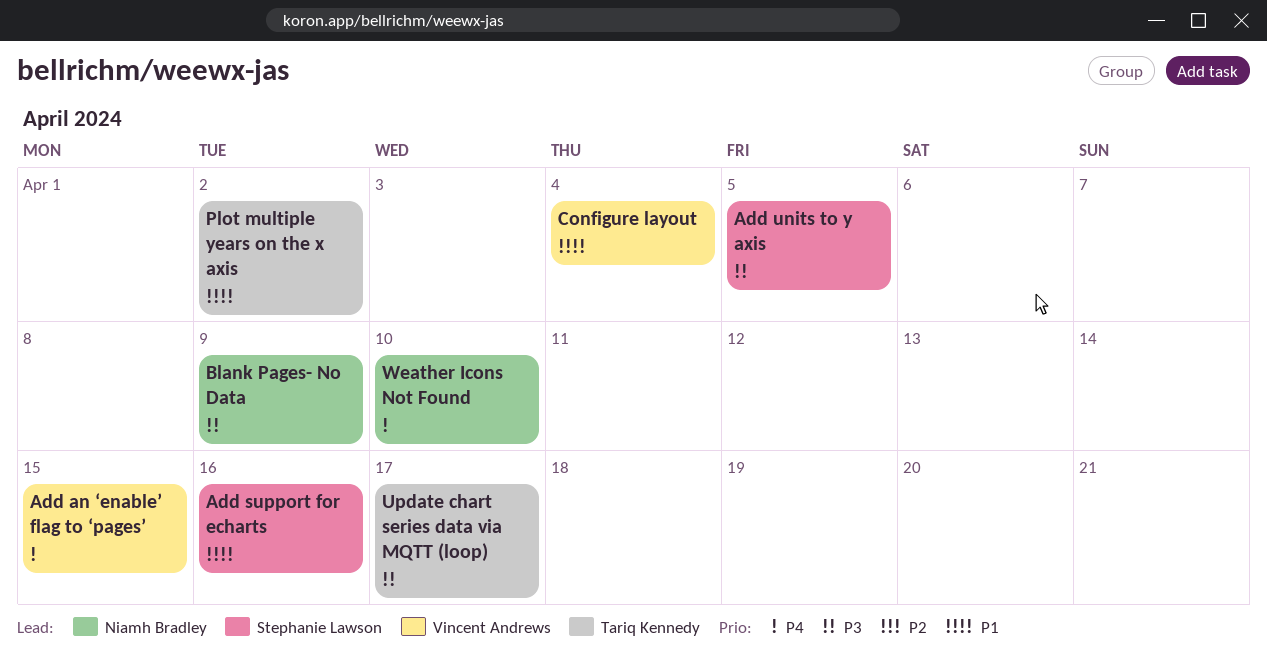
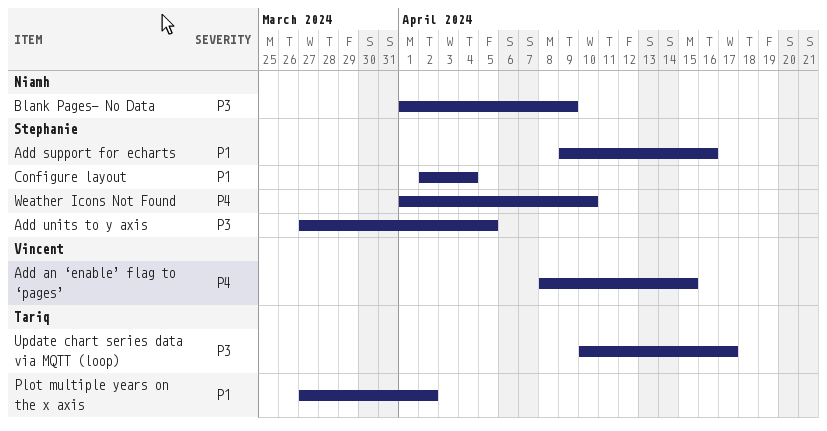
Configure layout, owner: Vincent Andrews -> Stephanie Lawson
Weather Icons Not Found, owner: Niamh Bradley -> Stephanie Lawson

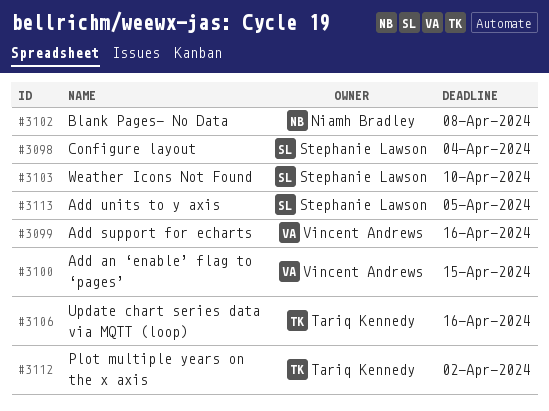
Add support for echarts, owner: Stephanie Lawson -> Vincent Andrews
Blank Pages- No Data, due: Apr 9 -> Apr 8
Update chart series data via MQTT (loop), due: Apr 17 -> Apr 16

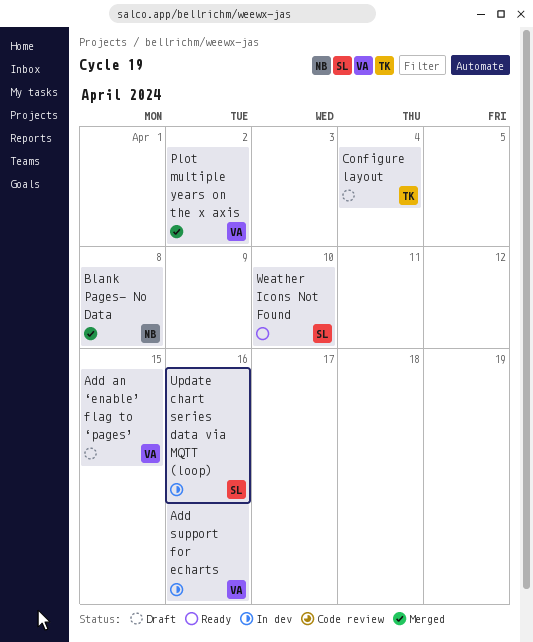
Add units to y axis: present -> none
Configure layout, owner: Stephanie Lawson -> Tariq Kennedy
Plot multiple years on the x axis, owner: Tariq Kennedy -> Vincent Andrews
Update chart series data via MQTT (loop), owner: Tariq Kennedy -> Stephanie Lawson

